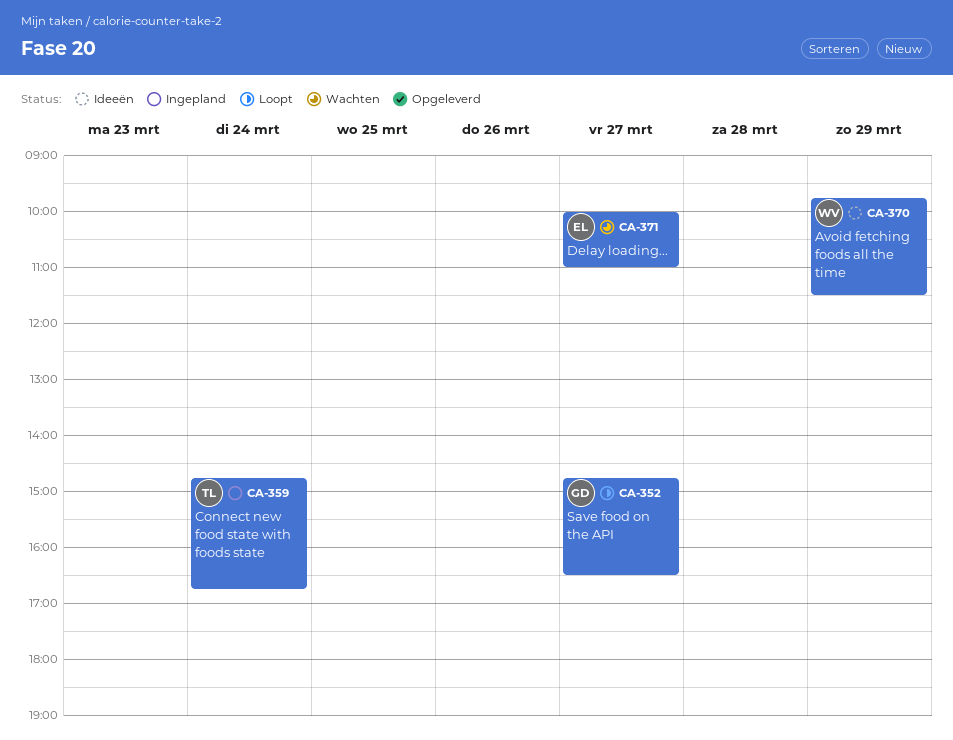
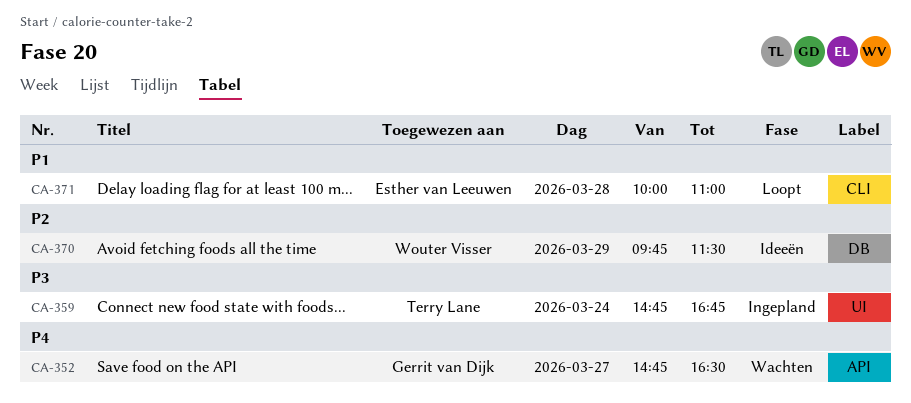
CA-352, status: Loopt -> Wachten
CA-371, status: Wachten -> Loopt
CA-371, day: Mar 27 -> Mar 28

